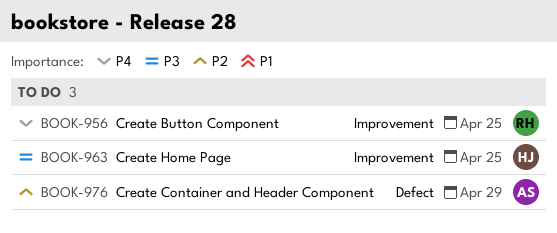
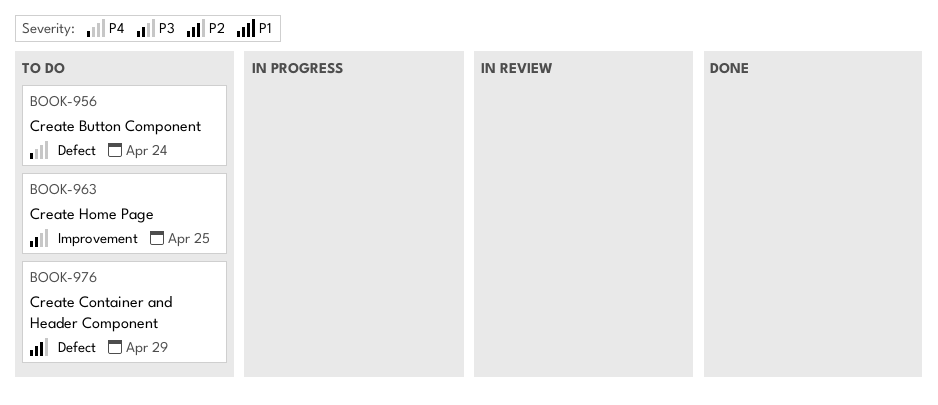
BOOK-956, label: Improvement -> Defect
BOOK-956, due: Apr 25 -> Apr 24

